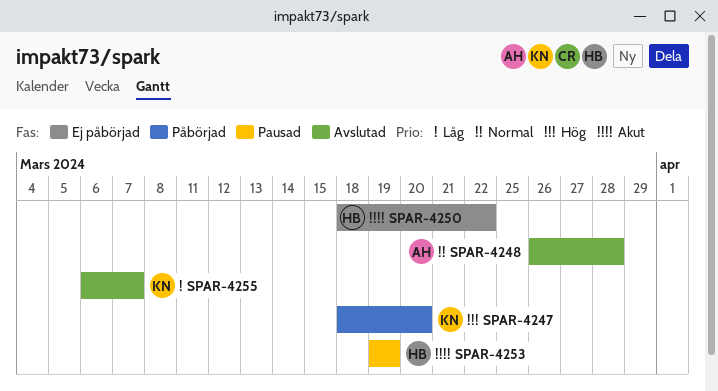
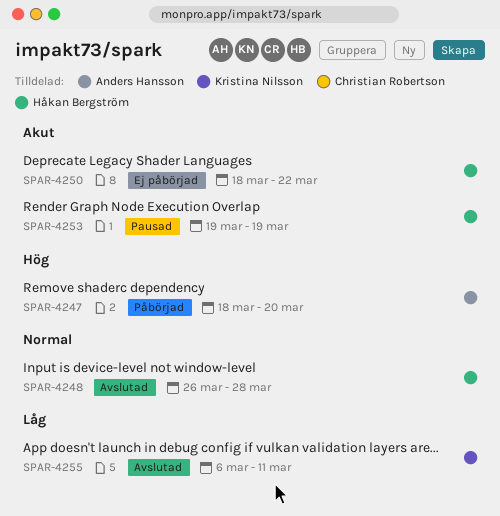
SPAR-4247, owner: Kristina Nilsson -> Anders Hansson
SPAR-4248, owner: Anders Hansson -> Håkan Bergström
SPAR-4255, due: Mar 7 -> Mar 11

